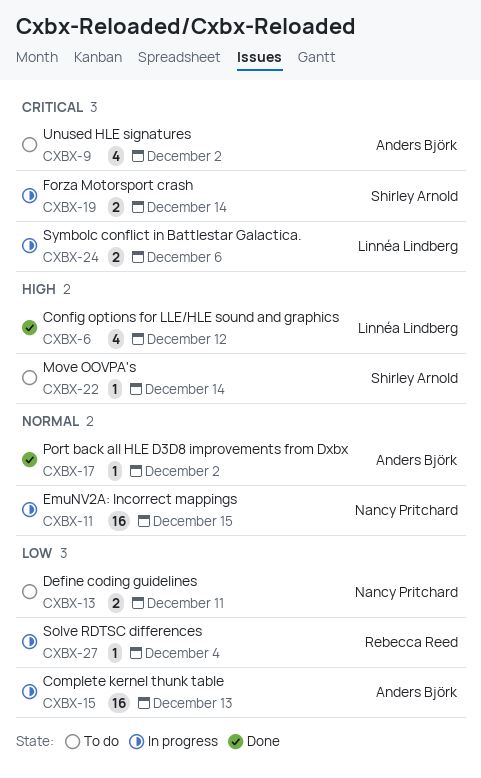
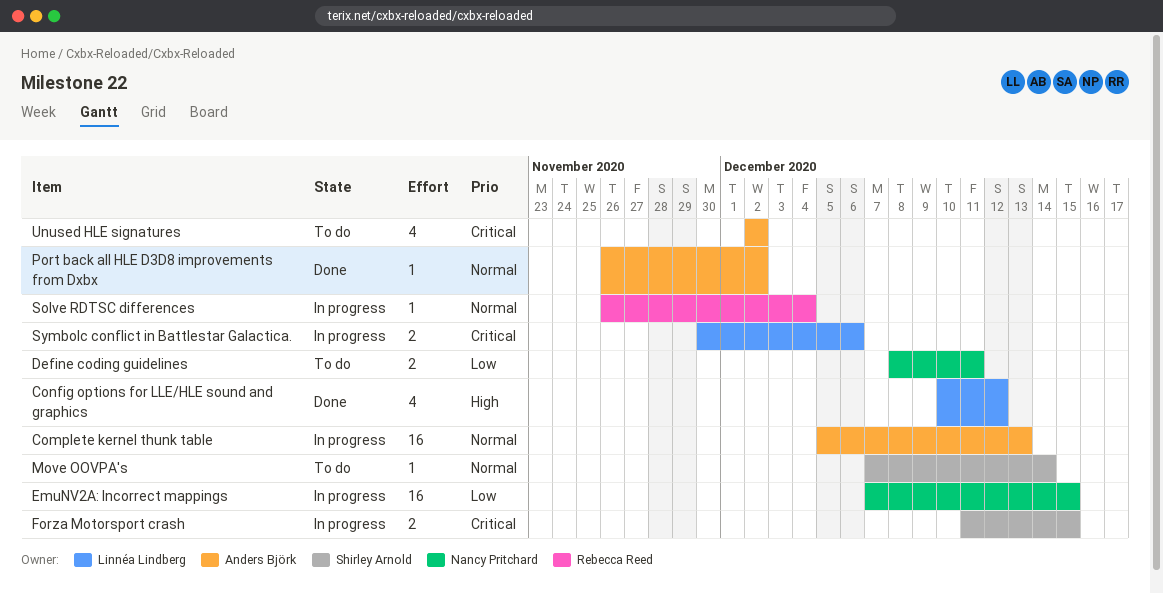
Complete kernel thunk table, priority: Low -> Normal
EmuNV2A: Incorrect mappings, priority: Normal -> Low
Forza Motorsport crash, due: Dec 14 -> Dec 15
Move OOVPA's, priority: High -> Normal
Solve RDTSC differences, priority: Low -> Normal

